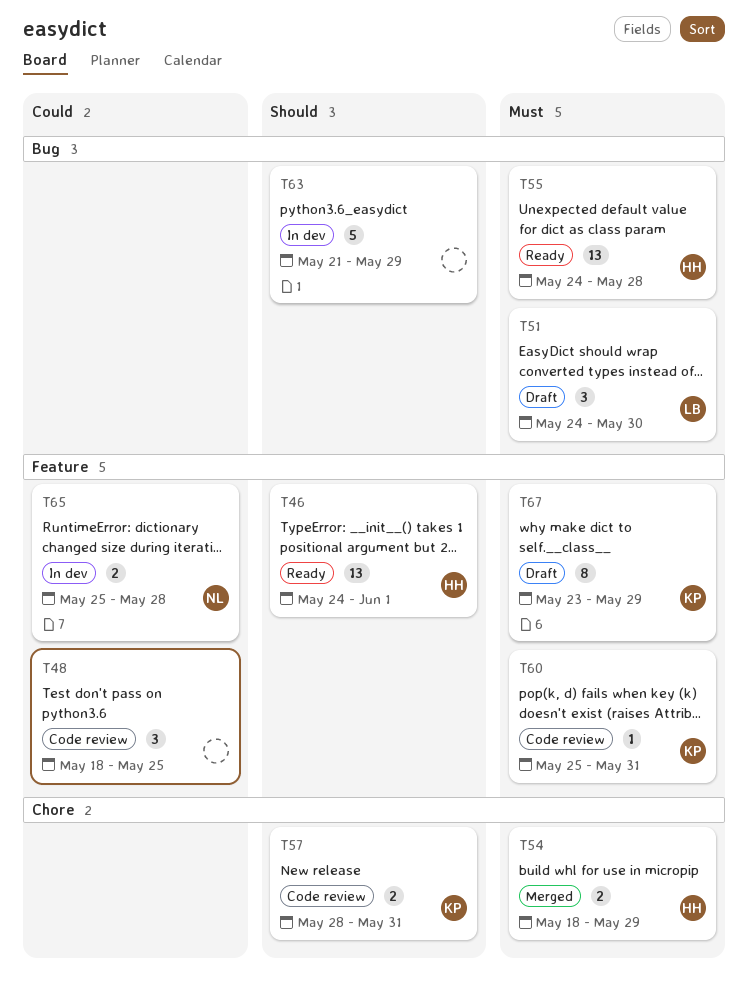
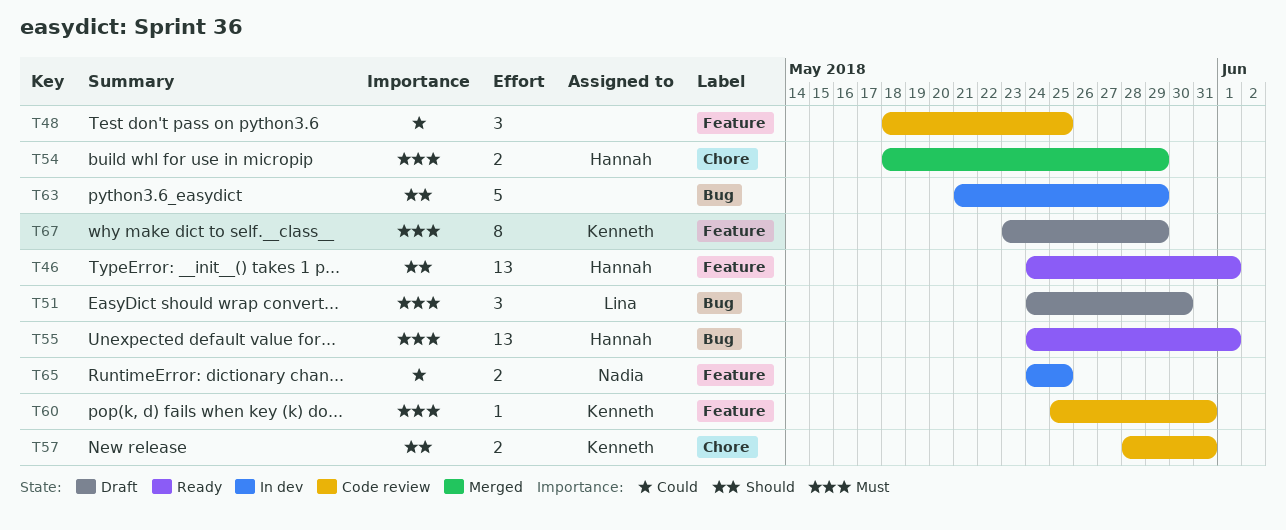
T55, due: May 28 -> Jun 1
T65, start: May 25 -> May 24
T65, due: May 28 -> May 25

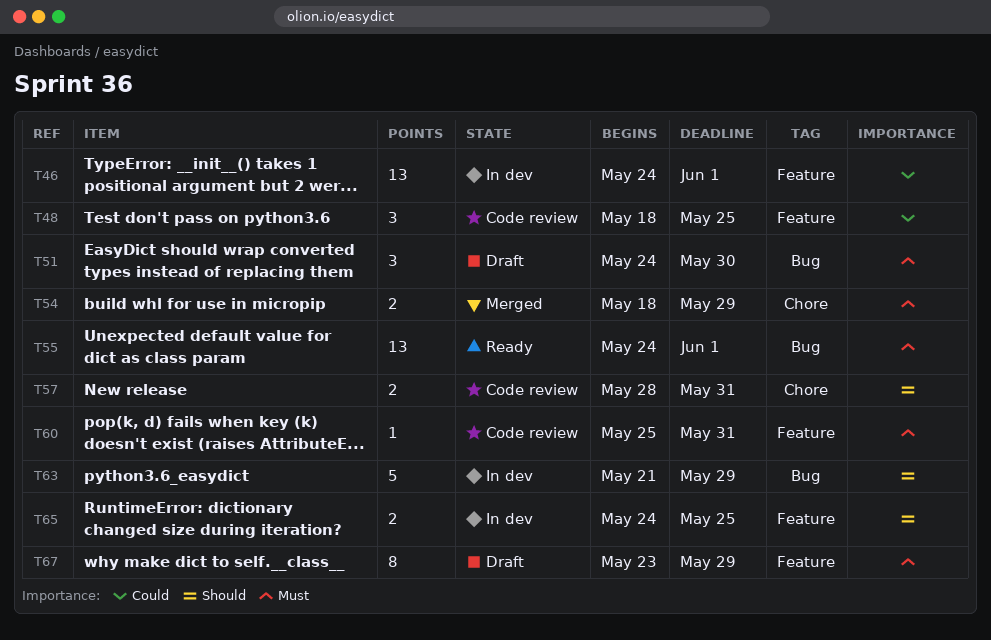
T46, status: Ready -> In dev
T46, priority: Should -> Could
T65, priority: Could -> Should

